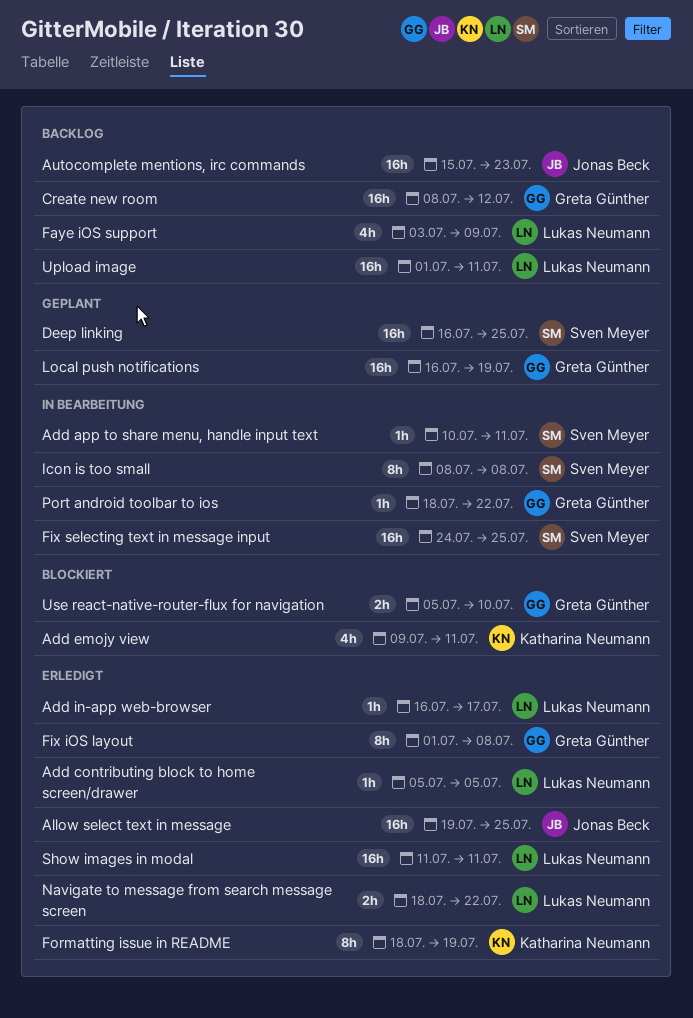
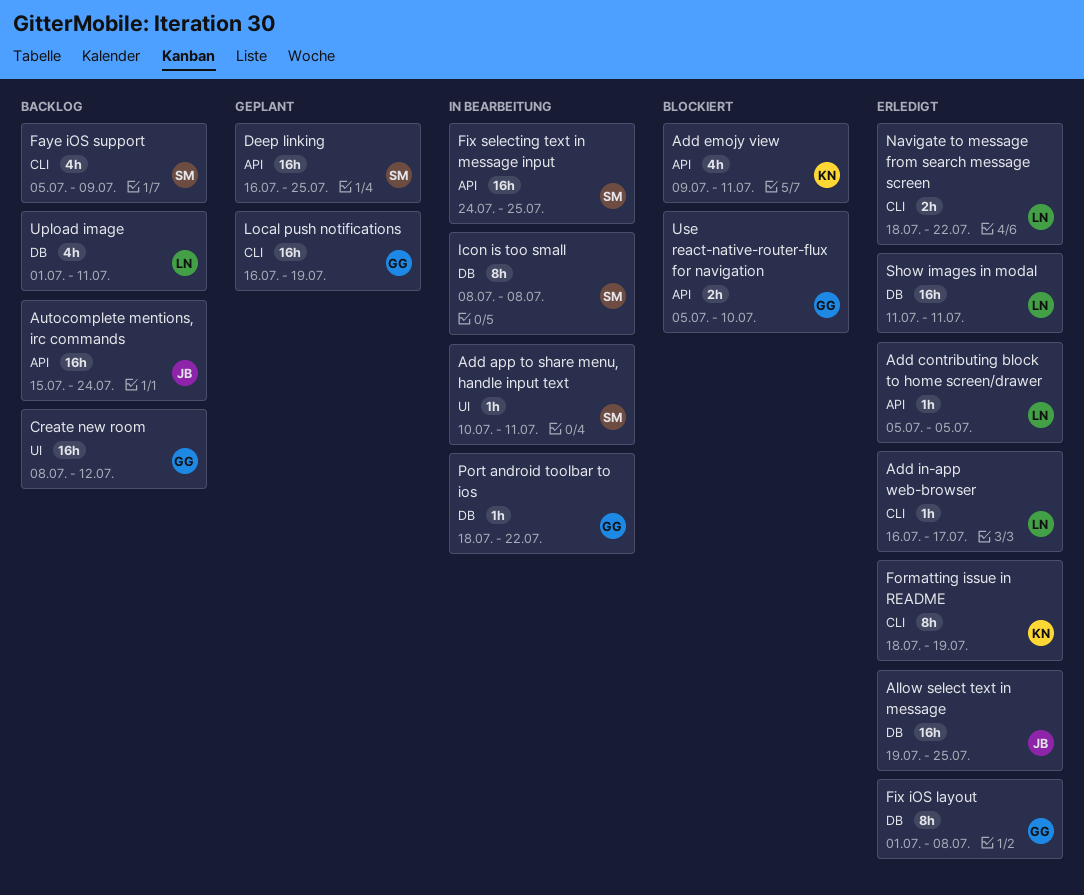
Autocomplete mentions, irc commands, due: Jul 23 -> Jul 24
Faye iOS support, owner: Lukas Neumann -> Sven Meyer
Faye iOS support, start: Jul 3 -> Jul 5
Upload image, estimate: 16h -> 4h

